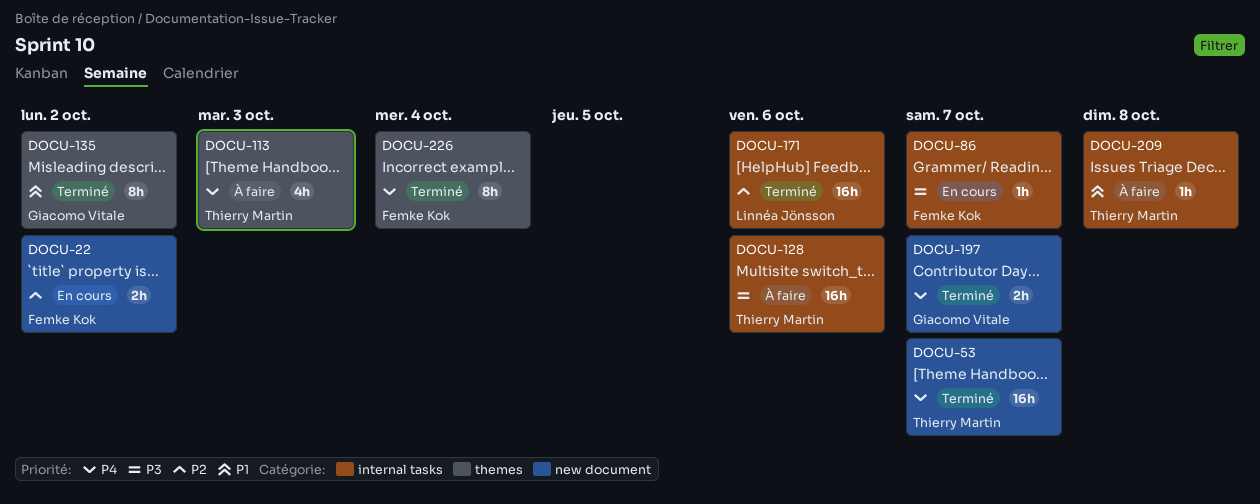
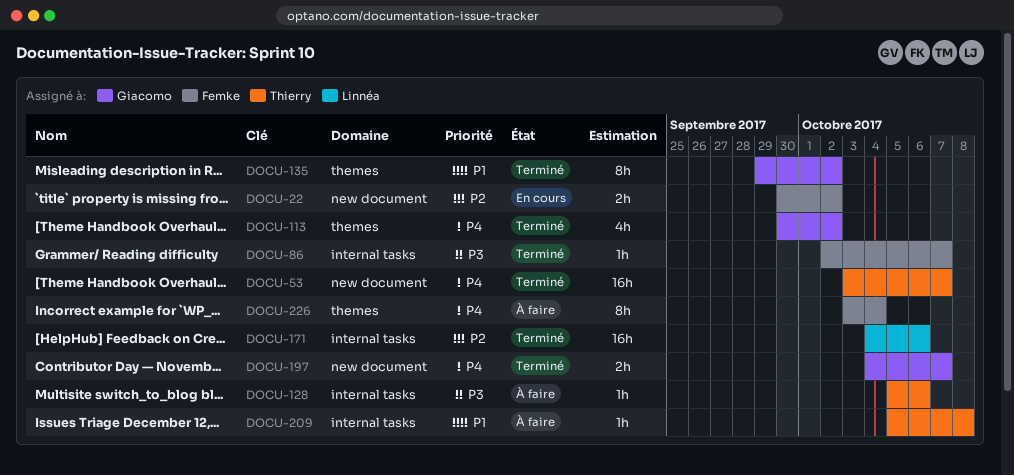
DOCU-86, status: En cours -> Terminé
DOCU-113, status: À faire -> Terminé
DOCU-113, owner: Thierry Martin -> Giacomo Vitale
DOCU-113, due: Oct 3 -> Oct 2
DOCU-128, estimate: 16h -> 1h
DOCU-226, status: Terminé -> À faire

